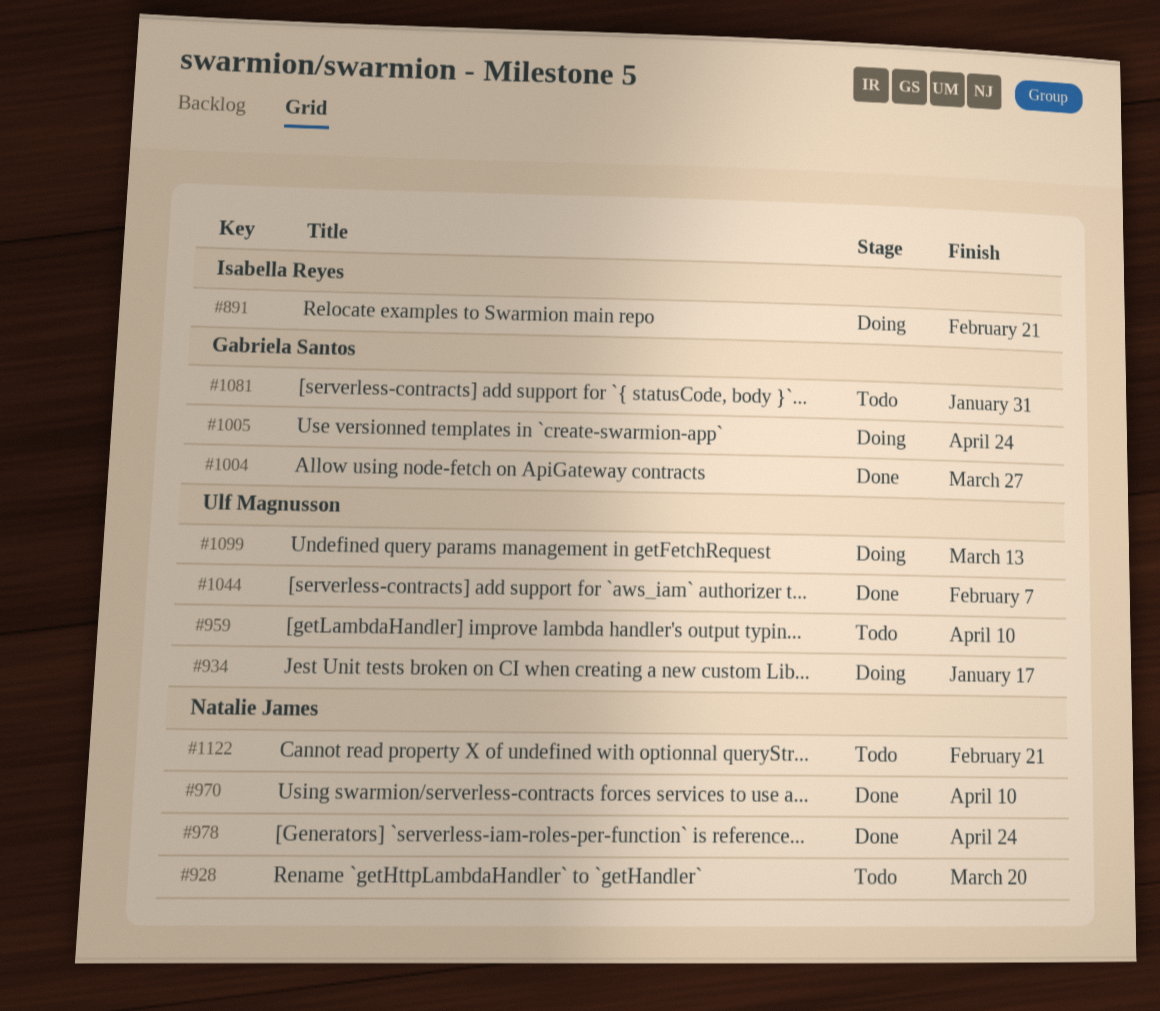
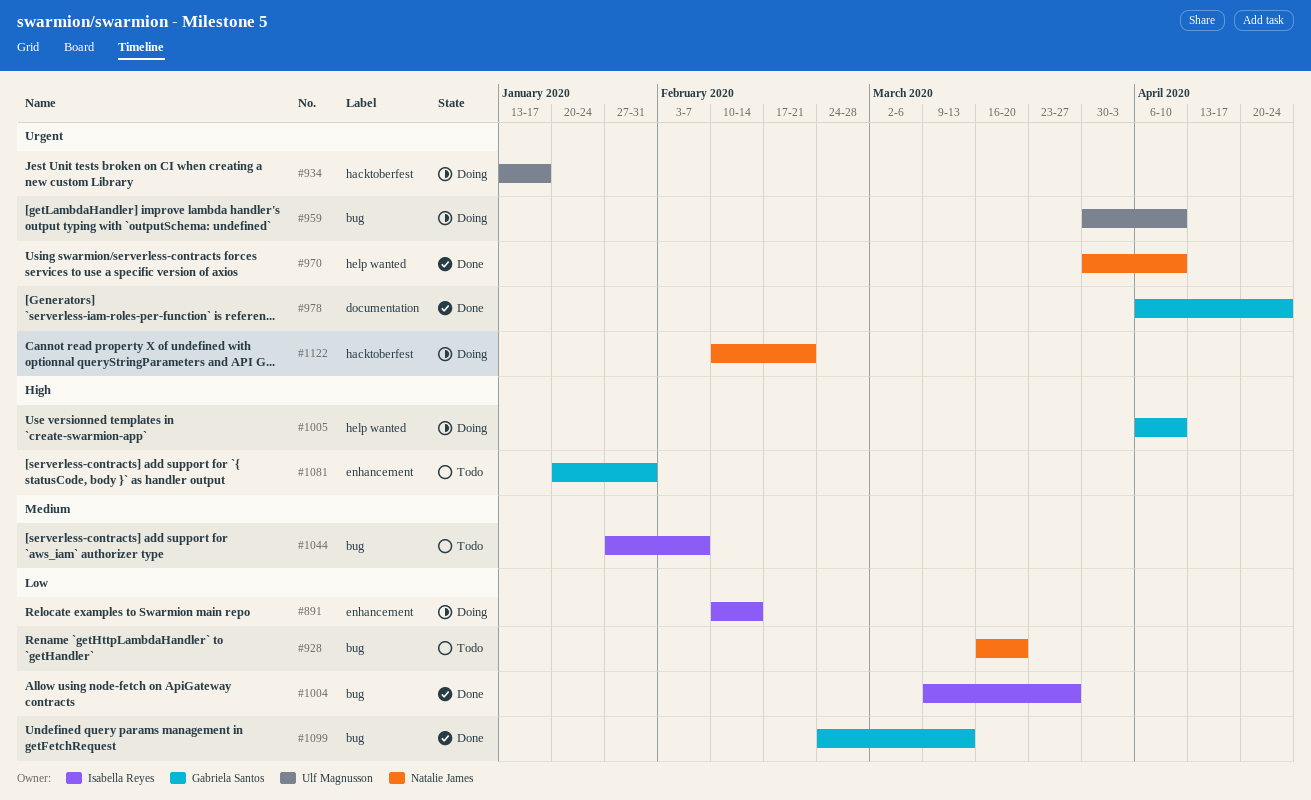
#891, due: Feb 21 -> Feb 14
#959, status: Todo -> Doing
#978, owner: Natalie James -> Gabriela Santos
#1004, owner: Gabriela Santos -> Isabella Reyes
#1005, due: Apr 24 -> Apr 10
#1044, status: Done -> Todo
#1044, owner: Ulf Magnusson -> Isabella Reyes
#1099, status: Doing -> Done
#1099, owner: Ulf Magnusson -> Gabriela Santos
#1122, status: Todo -> Doing

